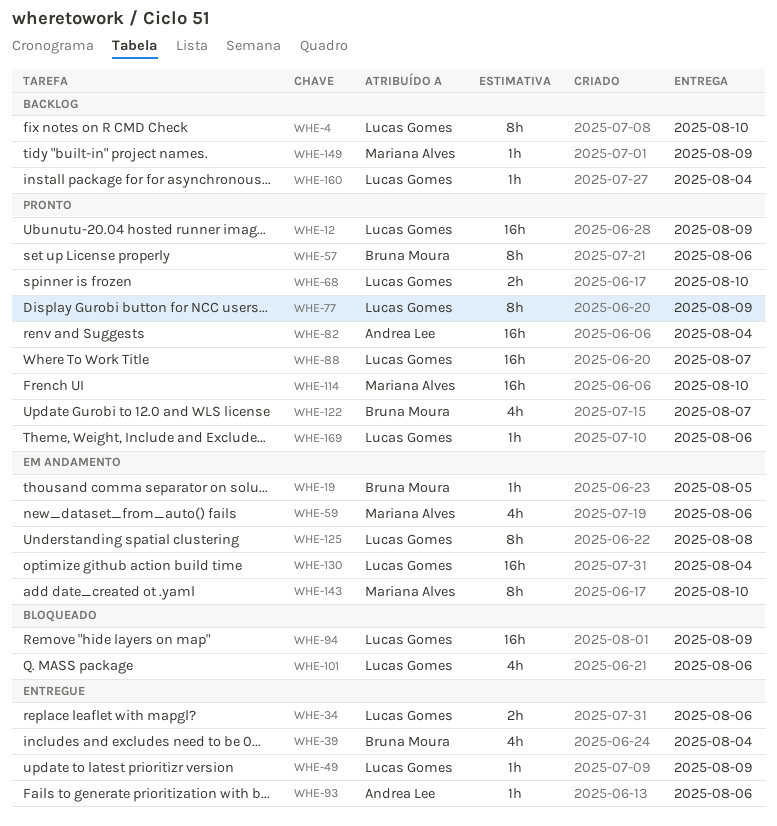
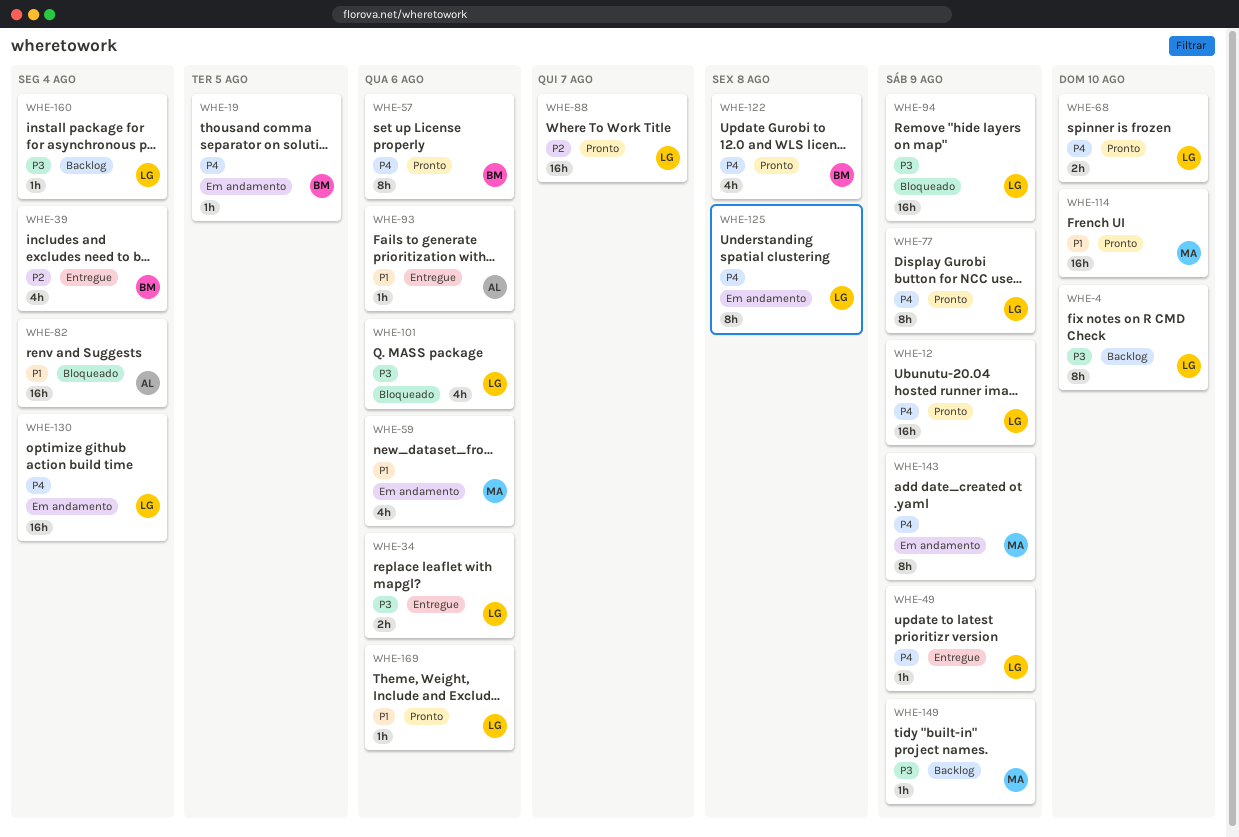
WHE-82, status: Pronto -> Bloqueado
WHE-122, due: Aug 7 -> Aug 8
WHE-143, due: Aug 10 -> Aug 9

